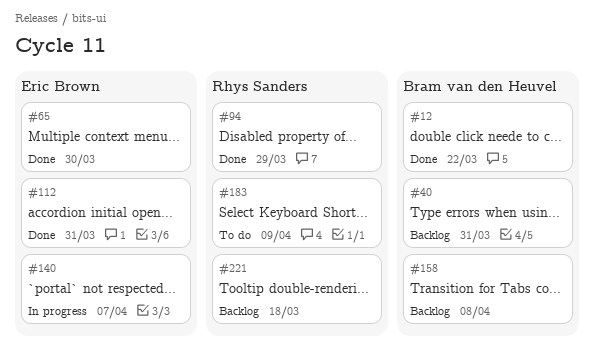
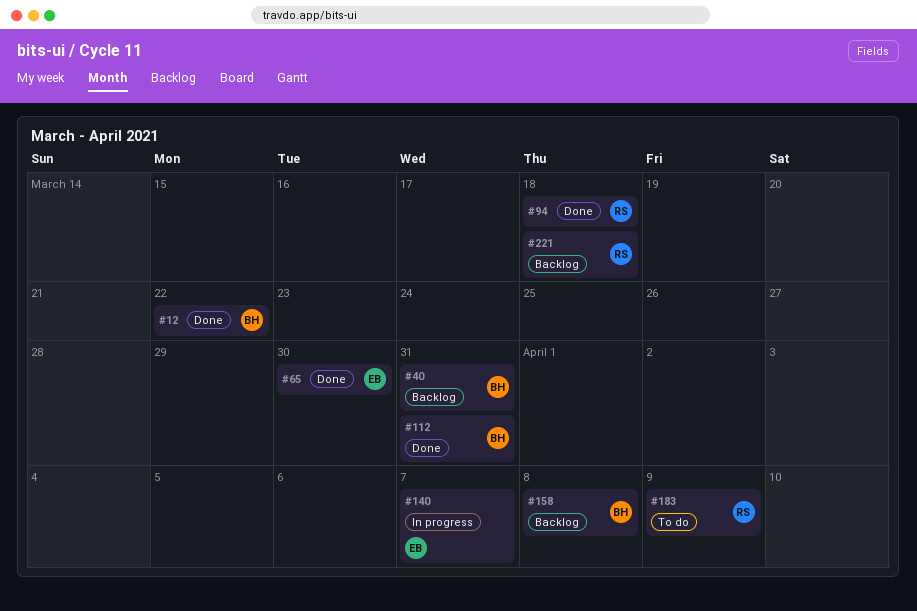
#94, due: Mar 29 -> Mar 18
#112, owner: Eric Brown -> Bram van den Heuvel

